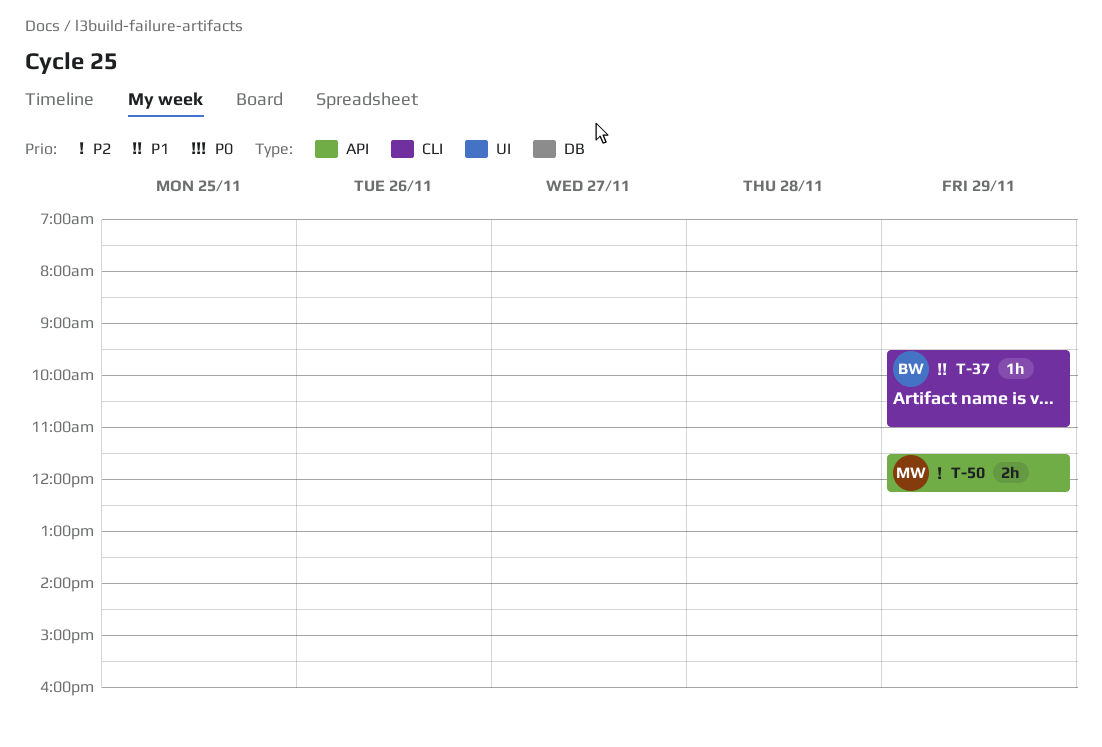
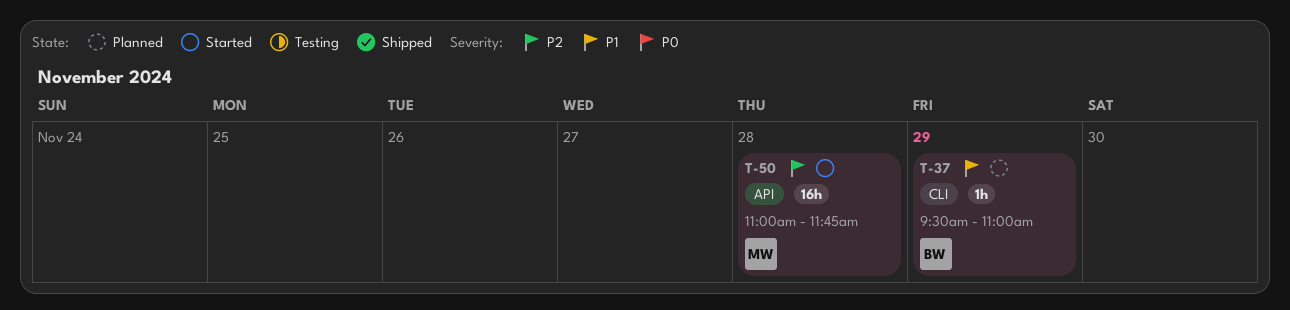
T-50, estimate: 2h -> 16h
T-50, day: Nov 29 -> Nov 28
T-50, begins: 11:30 -> 11:00
T-50, ends: 12:15 -> 11:45

